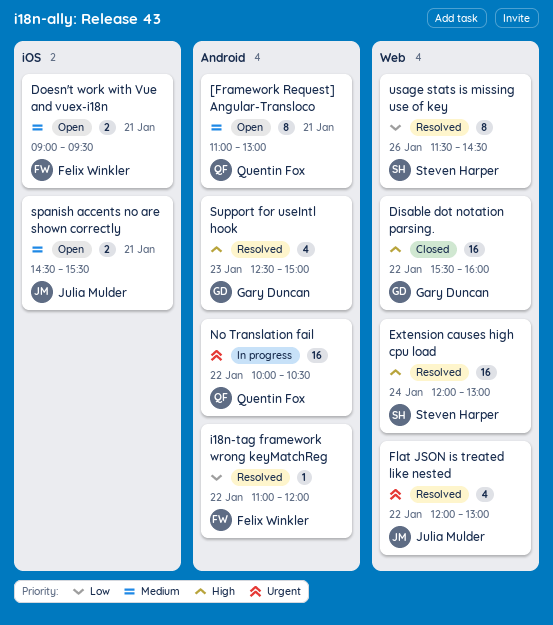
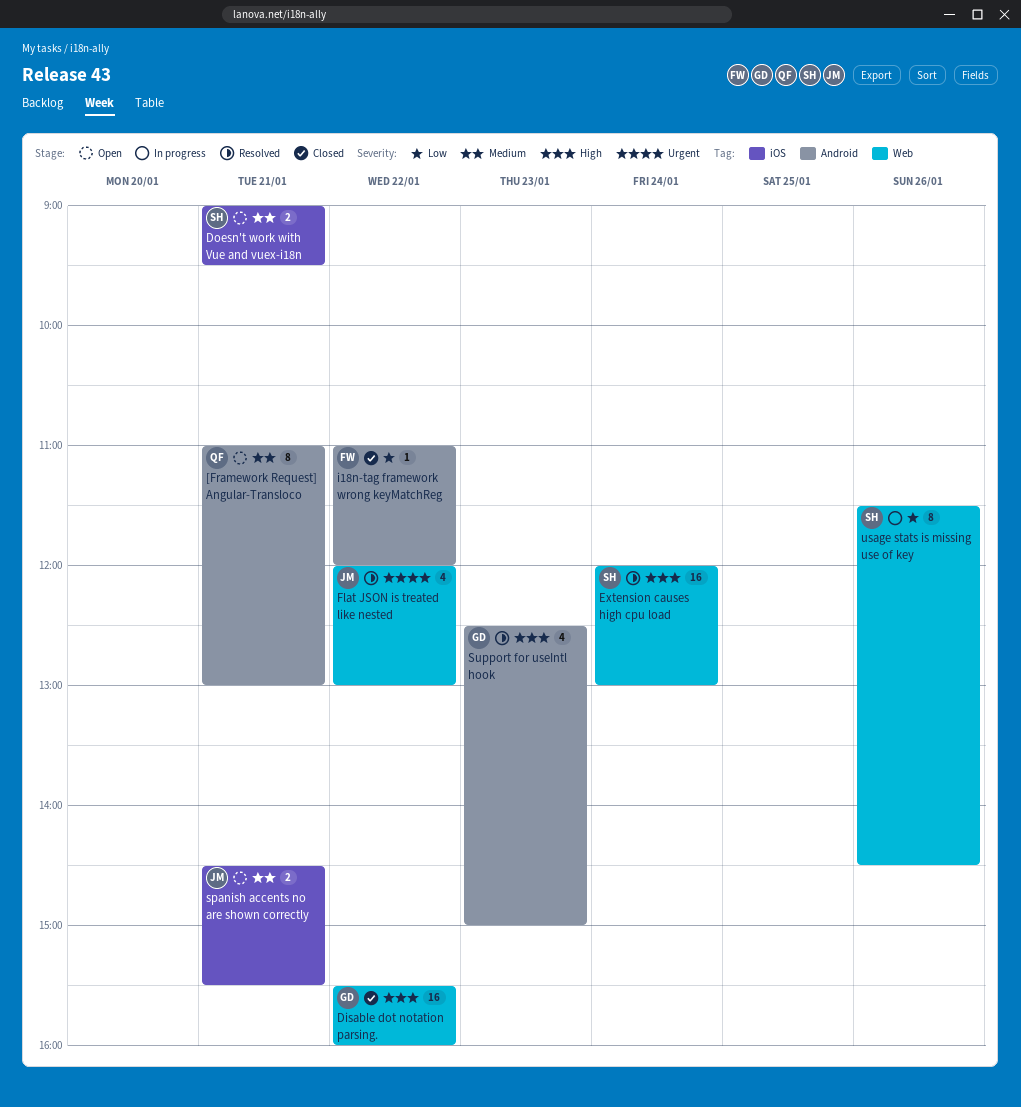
Doesn't work with Vue and vuex-i18n, owner: Felix Winkler -> Steven Harper
i18n-tag framework wrong keyMatchReg, status: Resolved -> Closed
No Translation fail: present -> none
usage stats is missing use of key, status: Resolved -> In progress

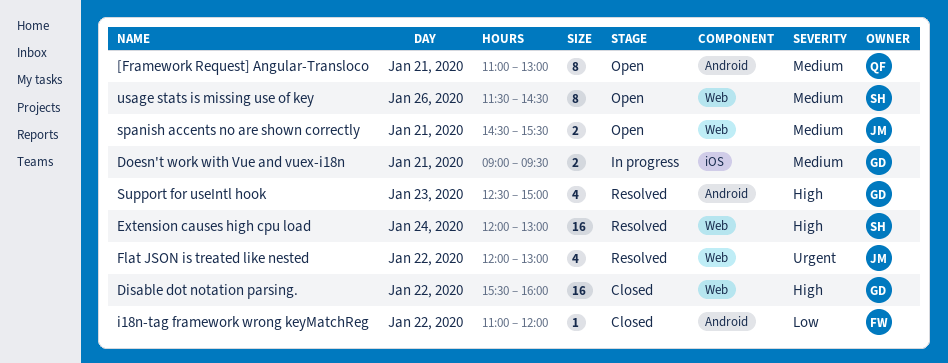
Doesn't work with Vue and vuex-i18n, status: Open -> In progress
Doesn't work with Vue and vuex-i18n, owner: SH -> GD
spanish accents no are shown correctly, label: iOS -> Web
usage stats is missing use of key, status: In progress -> Open
usage stats is missing use of key, priority: Low -> Medium

